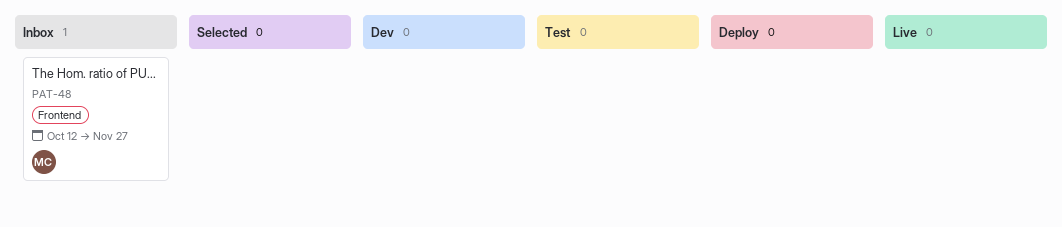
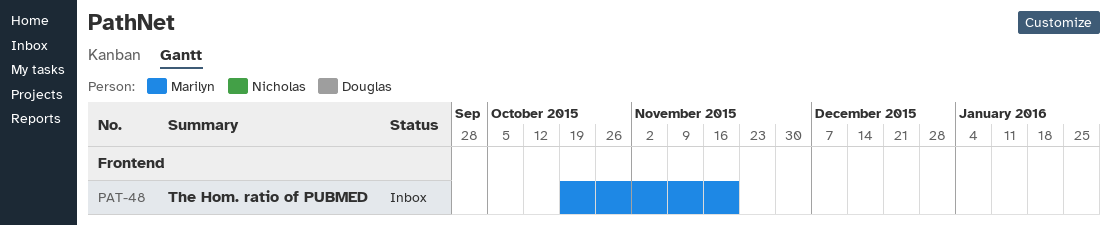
PAT-48, start: Oct 12 -> Oct 19
PAT-48, due: Nov 27 -> Nov 20

